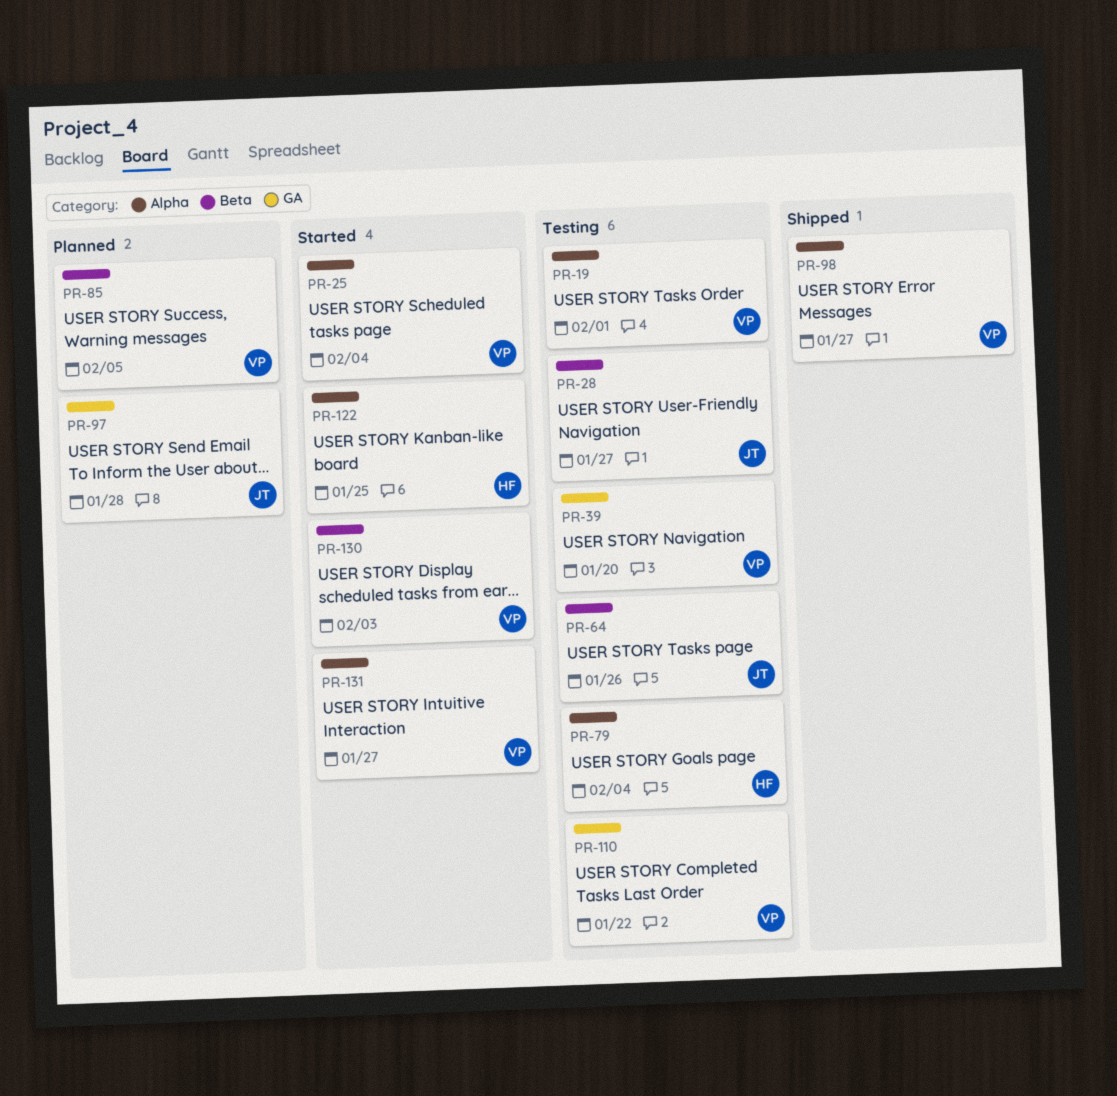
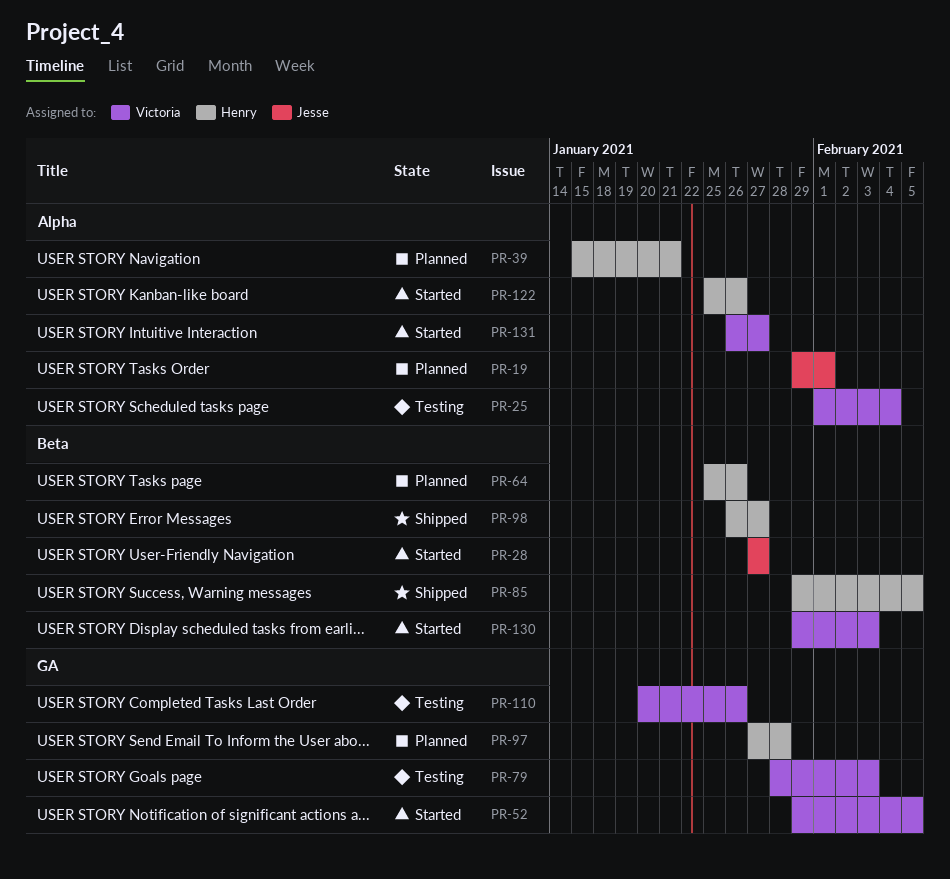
PR-19, status: Testing -> Planned
PR-19, owner: Victoria -> Jesse
PR-25, status: Started -> Testing
PR-28, status: Testing -> Started
PR-39, status: Testing -> Planned
PR-39, owner: Victoria -> Henry
PR-39, label: GA -> Alpha
PR-39, due: Jan 20 -> Jan 21
PR-52: none -> present
PR-64, status: Testing -> Planned
PR-64, owner: Jesse -> Henry
PR-79, owner: Henry -> Victoria
PR-79, label: Alpha -> GA
PR-79, due: Feb 4 -> Feb 3
PR-85, status: Planned -> Shipped
PR-85, owner: Victoria -> Henry
PR-97, owner: Jesse -> Henry
PR-98, owner: Victoria -> Henry
PR-98, label: Alpha -> Beta
PR-110, due: Jan 22 -> Jan 26
PR-122, due: Jan 25 -> Jan 26

